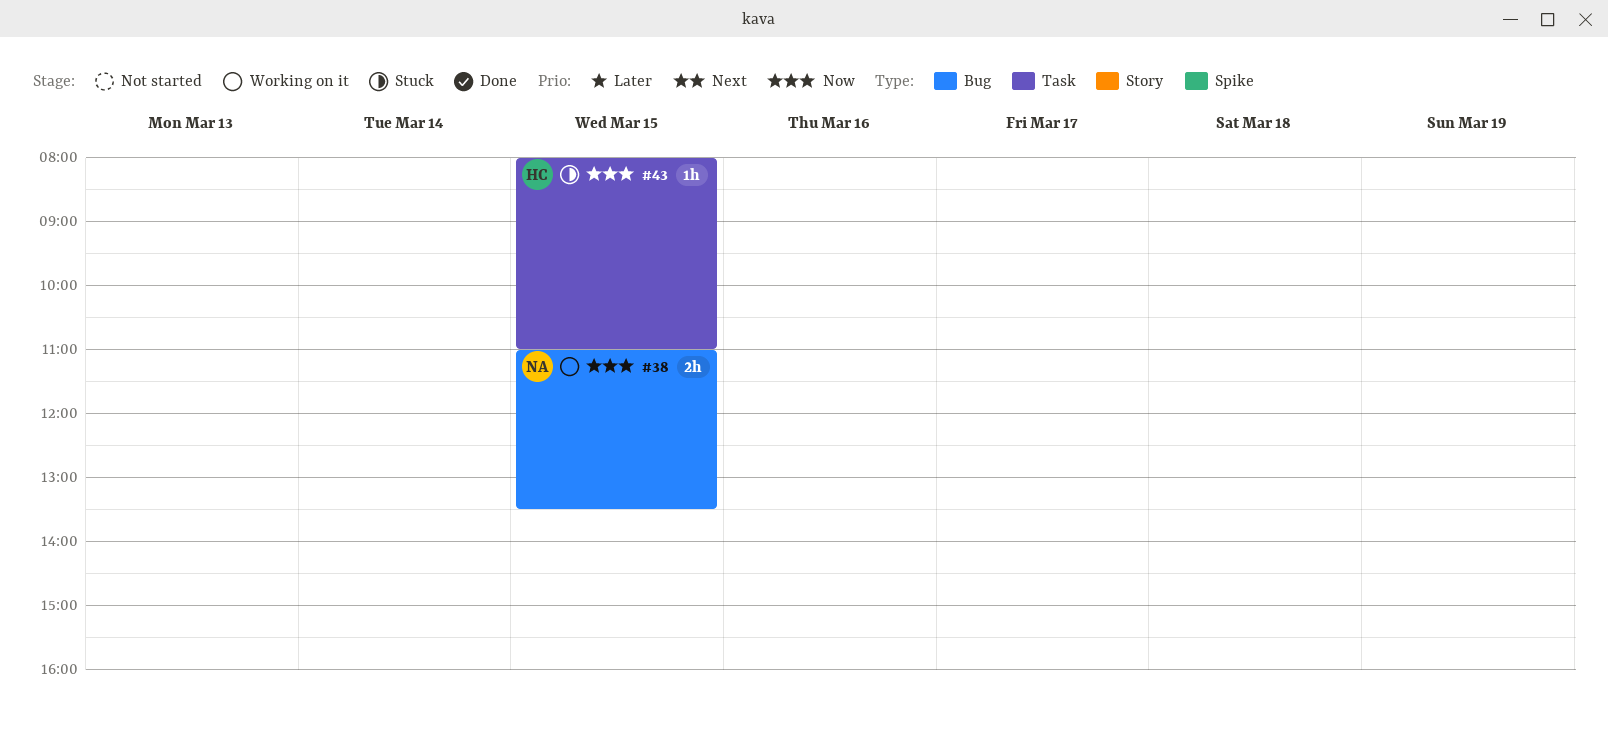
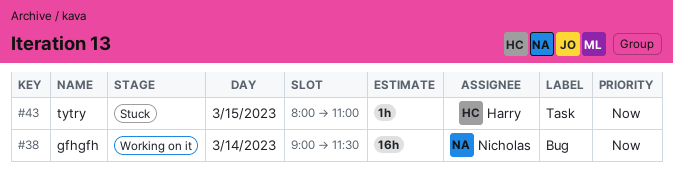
#38, estimate: 2h -> 16h
#38, day: Mar 15 -> Mar 14
#38, begins: 11:00 -> 09:00
#38, ends: 13:30 -> 11:30

